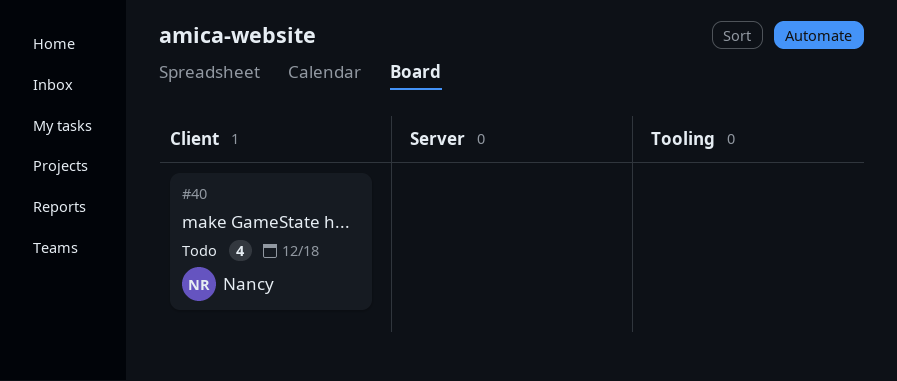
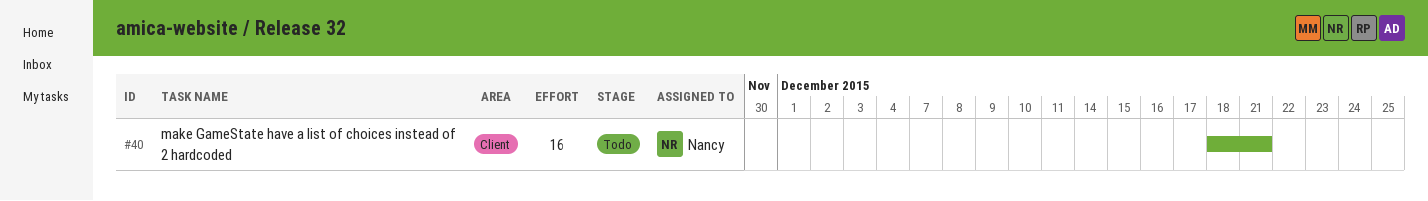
#40, estimate: 4 -> 16
#40, due: Dec 18 -> Dec 21

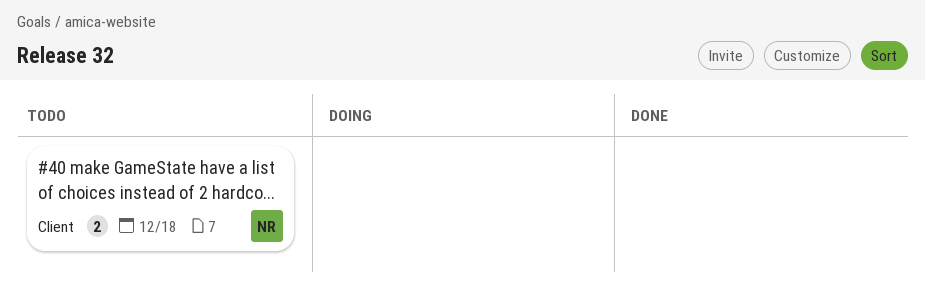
#40, estimate: 16 -> 2
#40, due: Dec 21 -> Dec 18

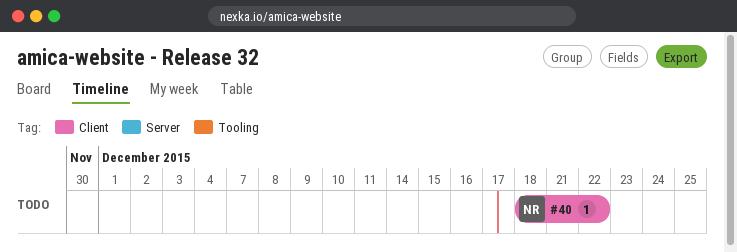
#40, estimate: 2 -> 1
#40, due: Dec 18 -> Dec 22

